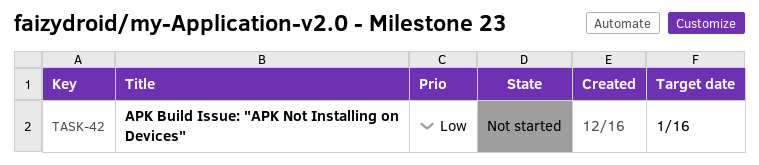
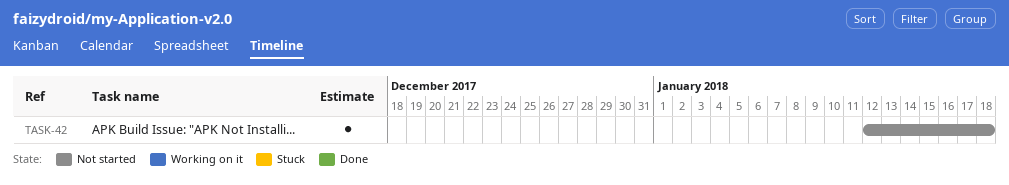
TASK-42, due: Jan 16 -> Jan 18

